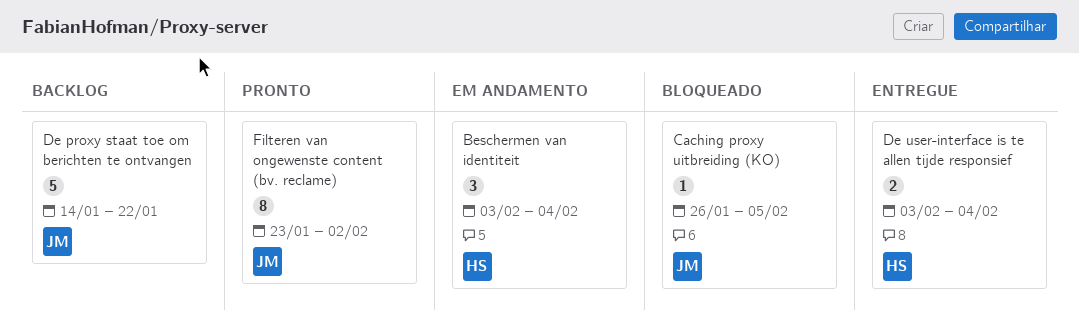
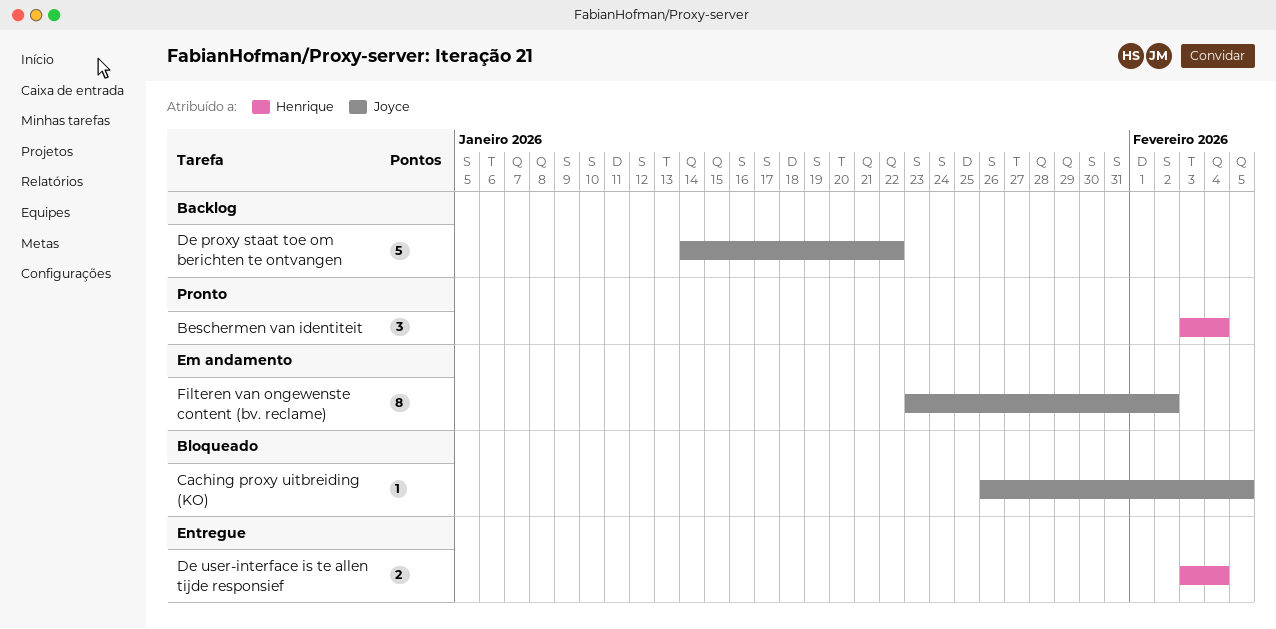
Beschermen van identiteit, status: Em andamento -> Pronto
Filteren van ongewenste content (bv. reclame), status: Pronto -> Em andamento

